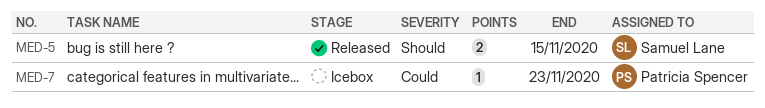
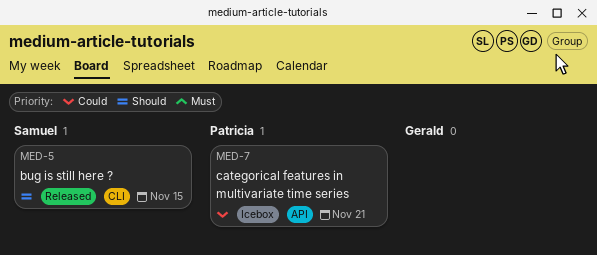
MED-7, due: Nov 23 -> Nov 21

